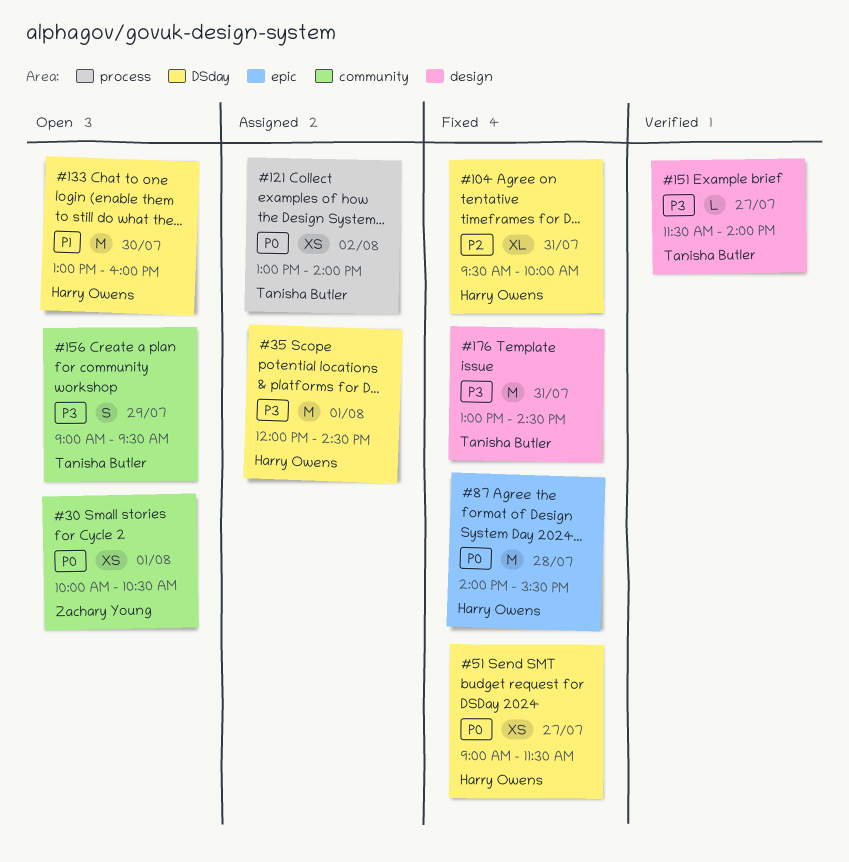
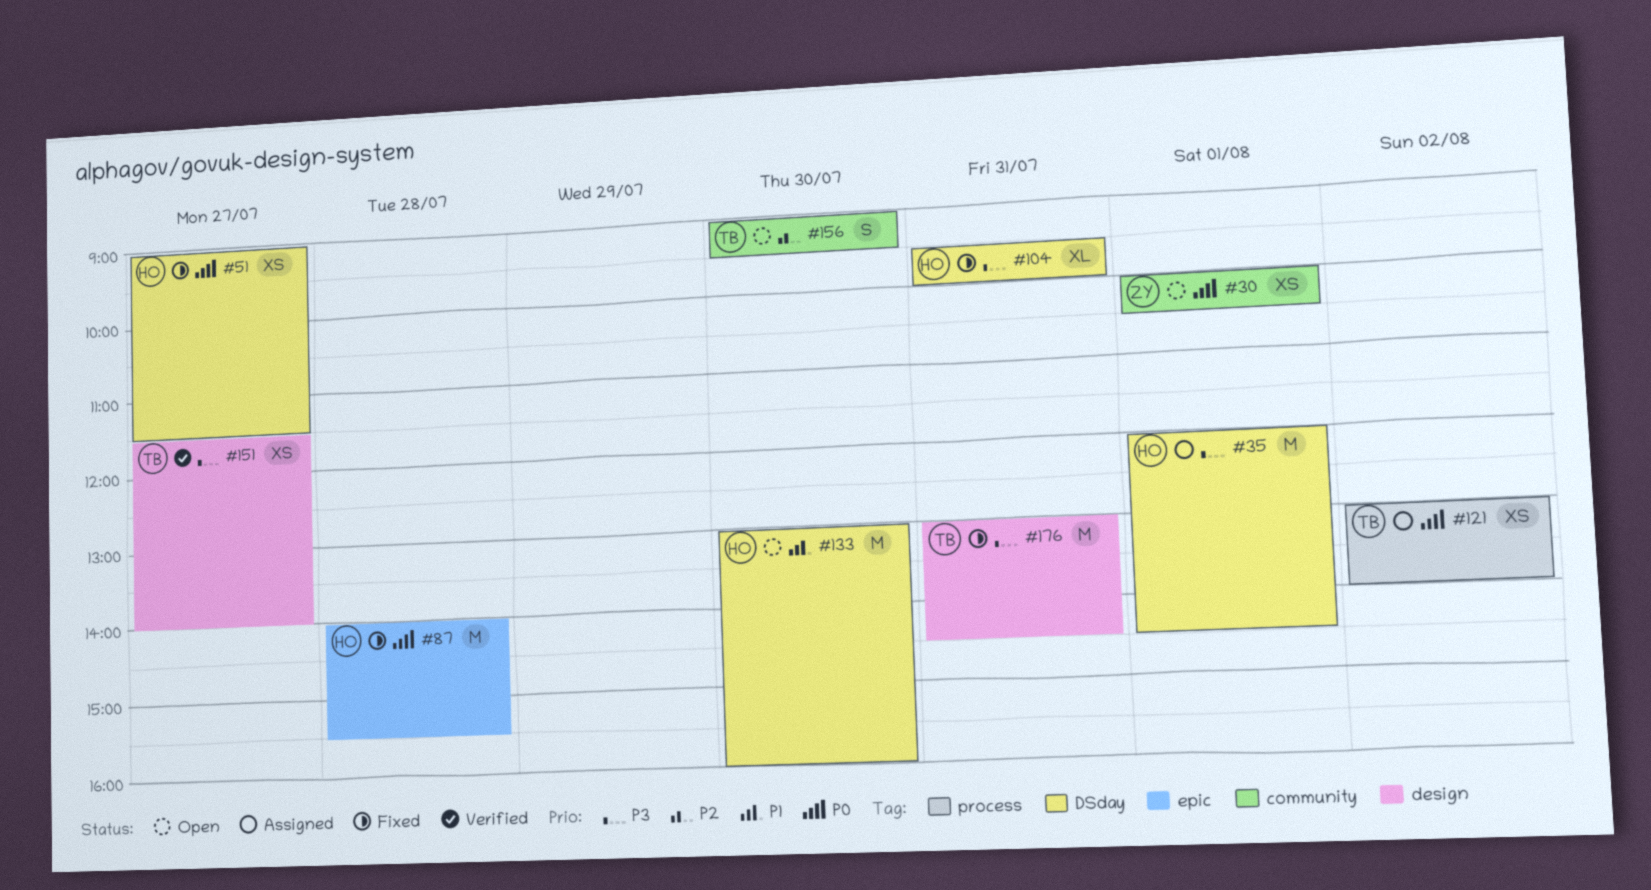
#104, priority: P2 -> P3
#151, estimate: L -> XS
#156, priority: P3 -> P2
#156, day: Jul 29 -> Jul 30

